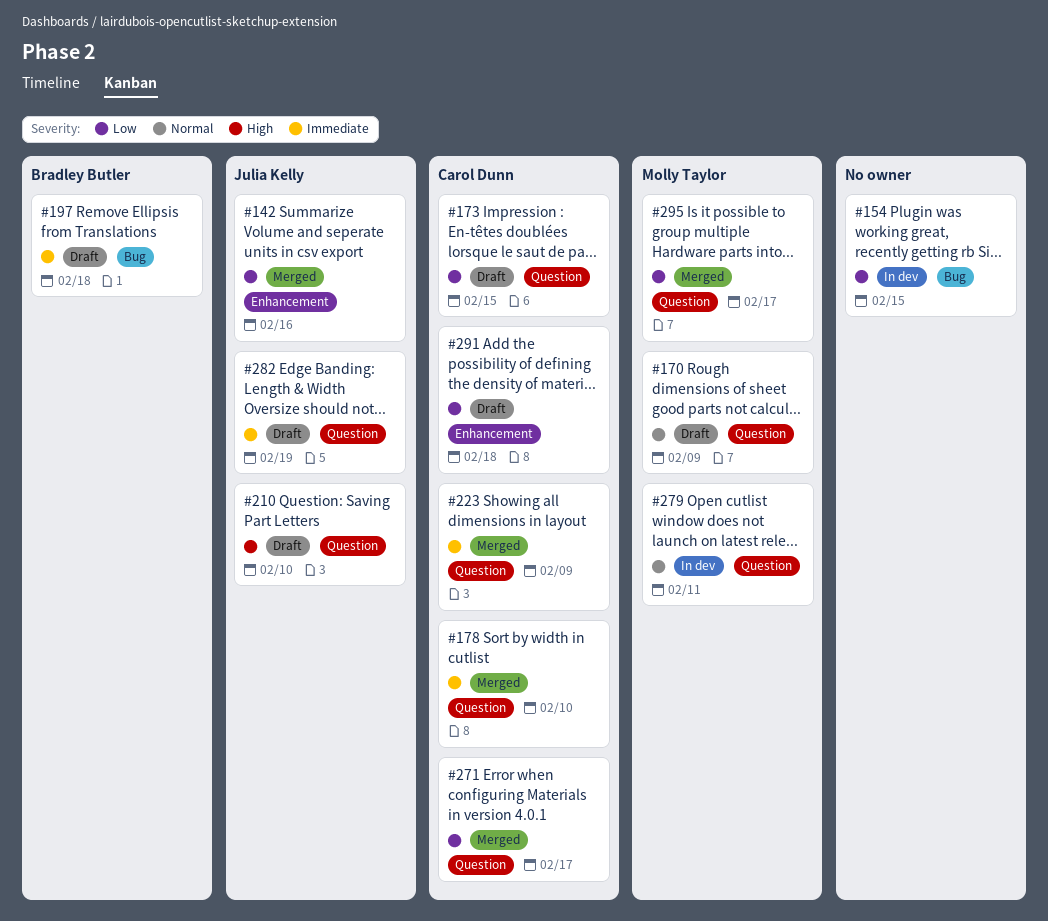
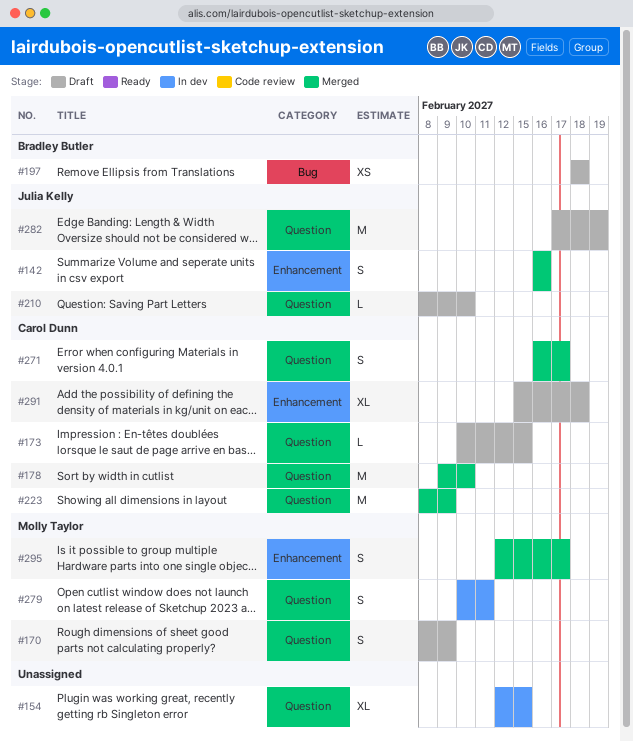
#154, label: Bug -> Question
#295, label: Question -> Enhancement

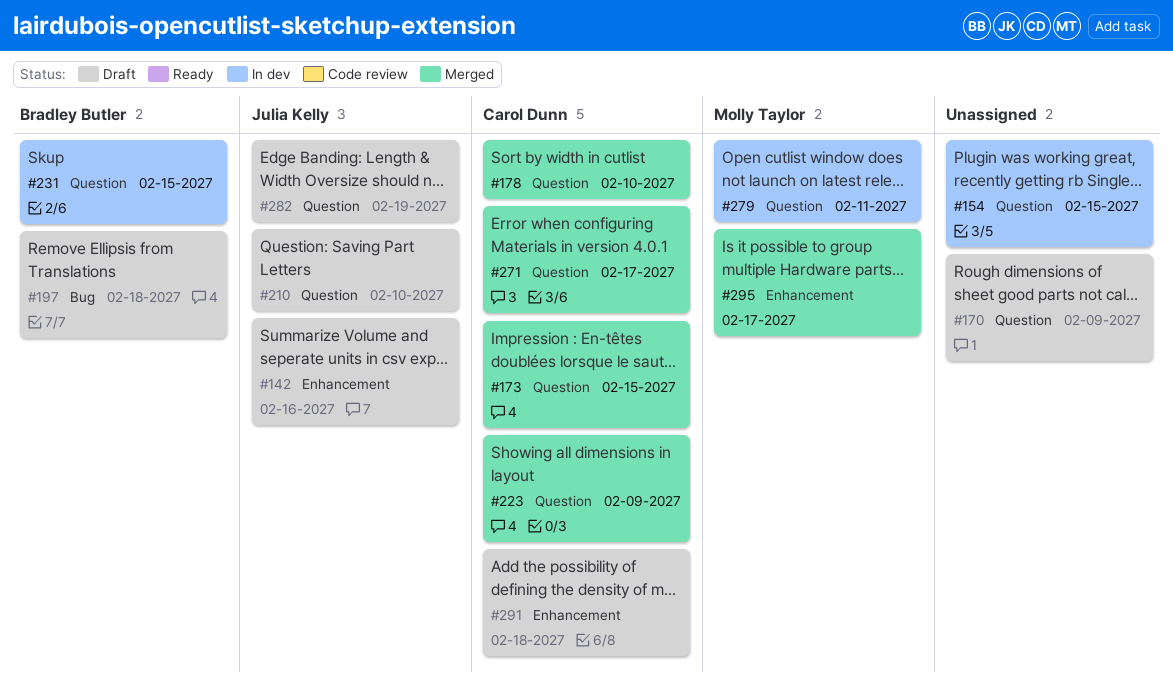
#142, status: Merged -> Draft
#170, owner: Molly Taylor -> none
#173, status: Draft -> Merged
#231: none -> present

